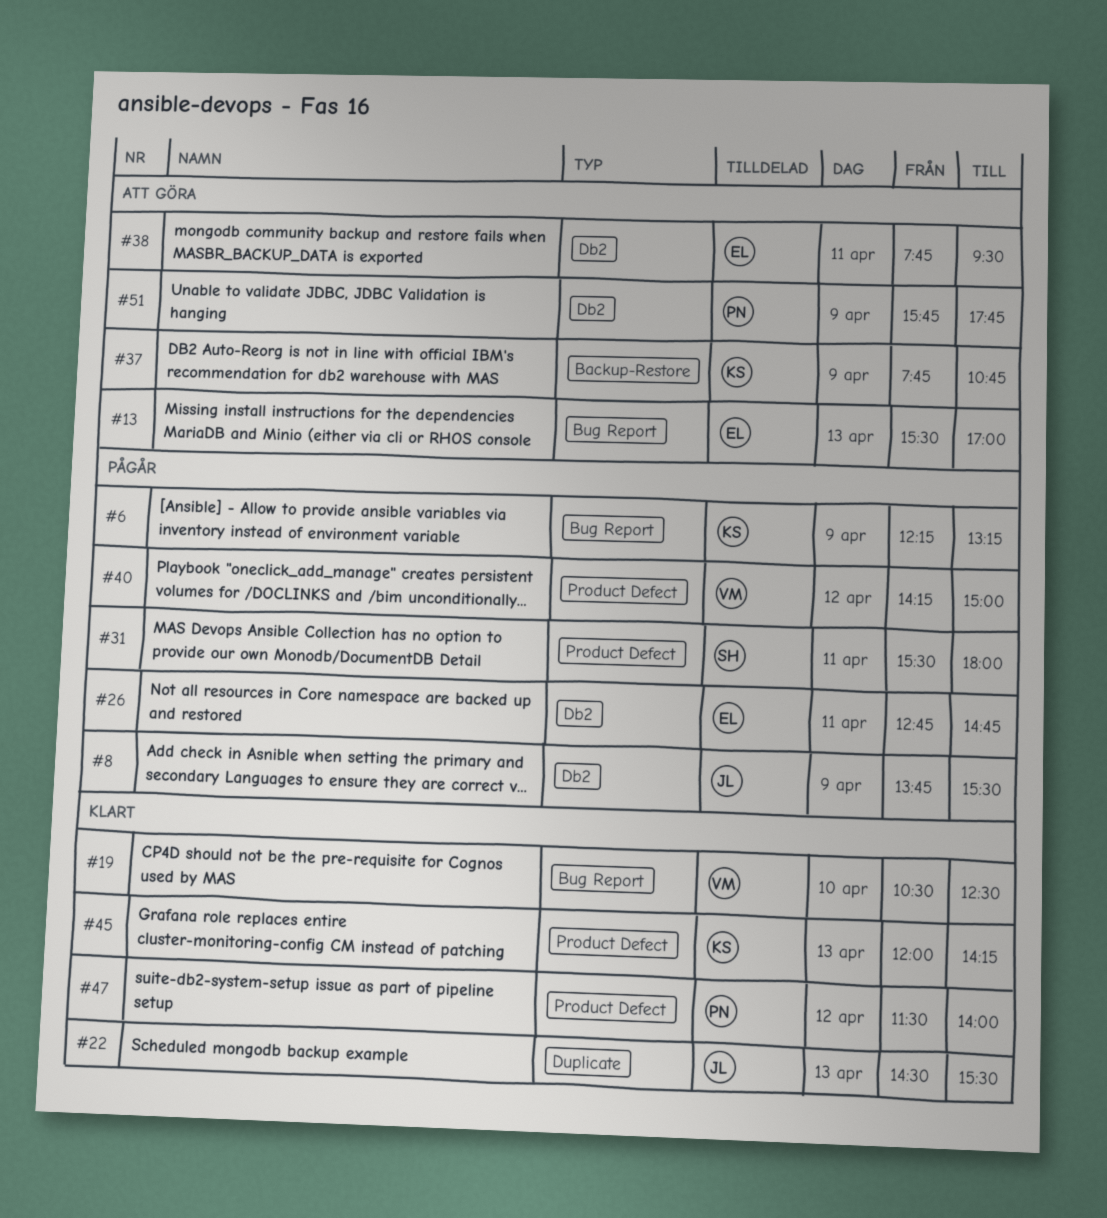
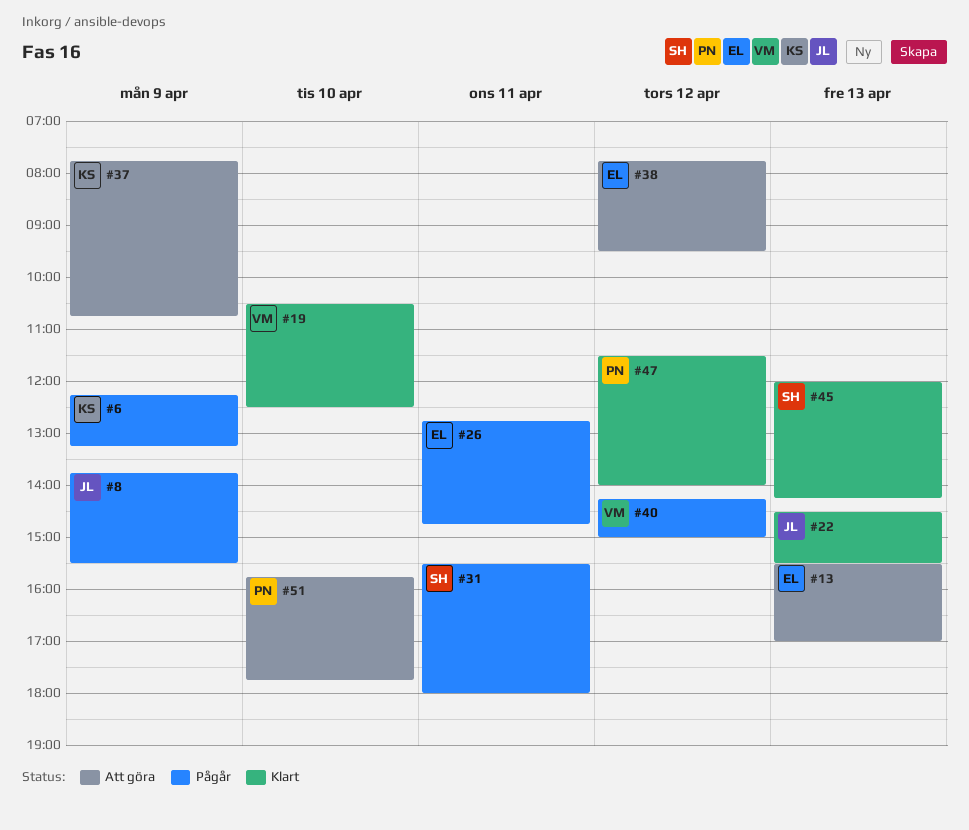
#38, day: Apr 11 -> Apr 12
#45, owner: KS -> SH
#51, day: Apr 9 -> Apr 10

